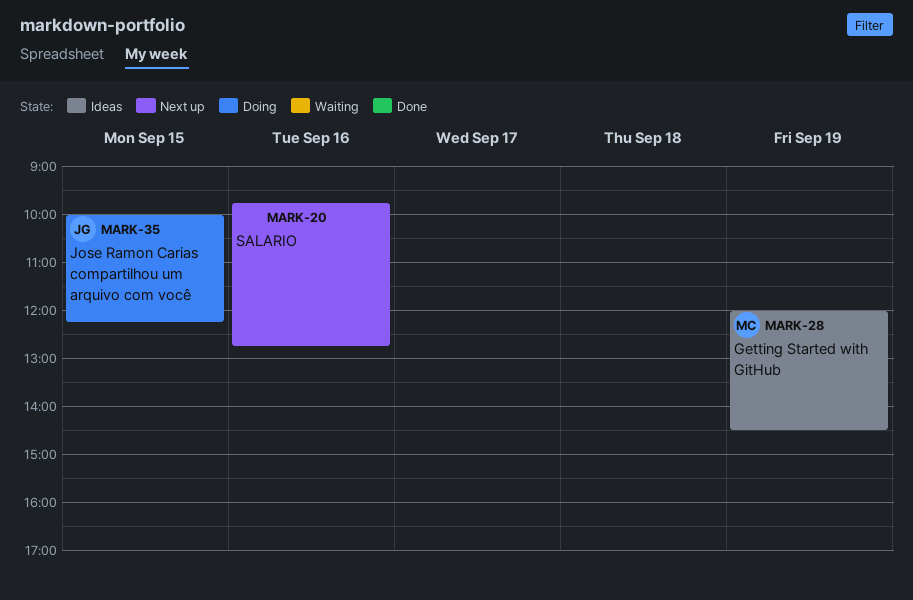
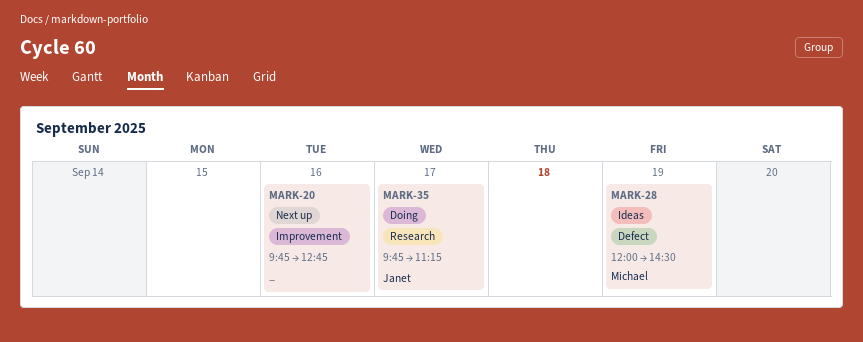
MARK-35, day: Sep 15 -> Sep 17
MARK-35, begins: 10:00 -> 09:45
MARK-35, ends: 12:15 -> 11:15

